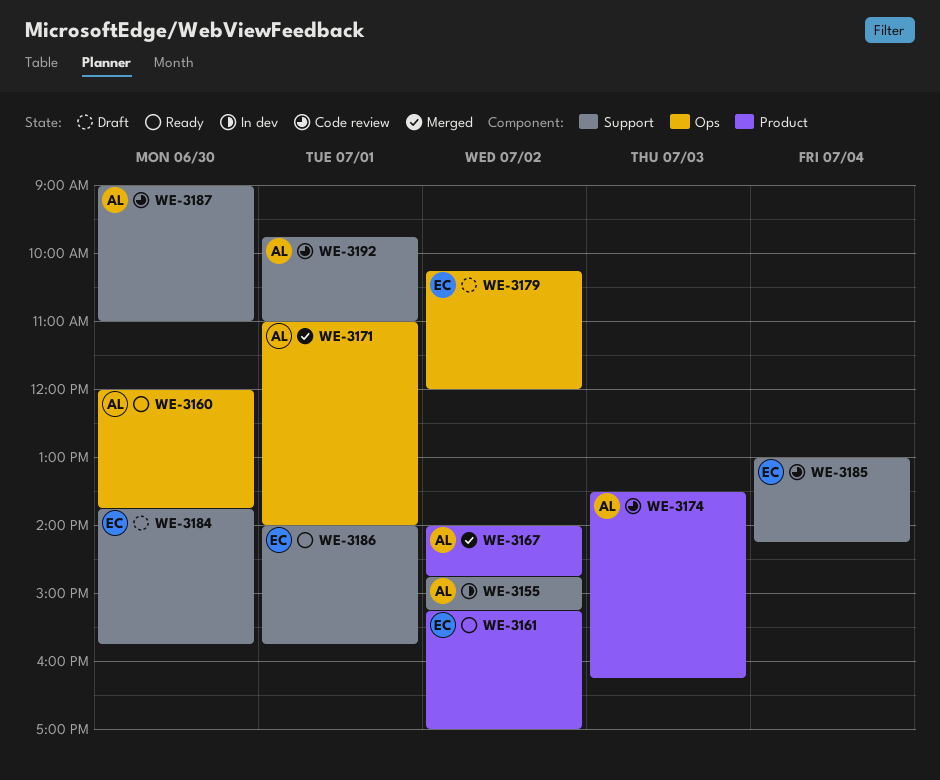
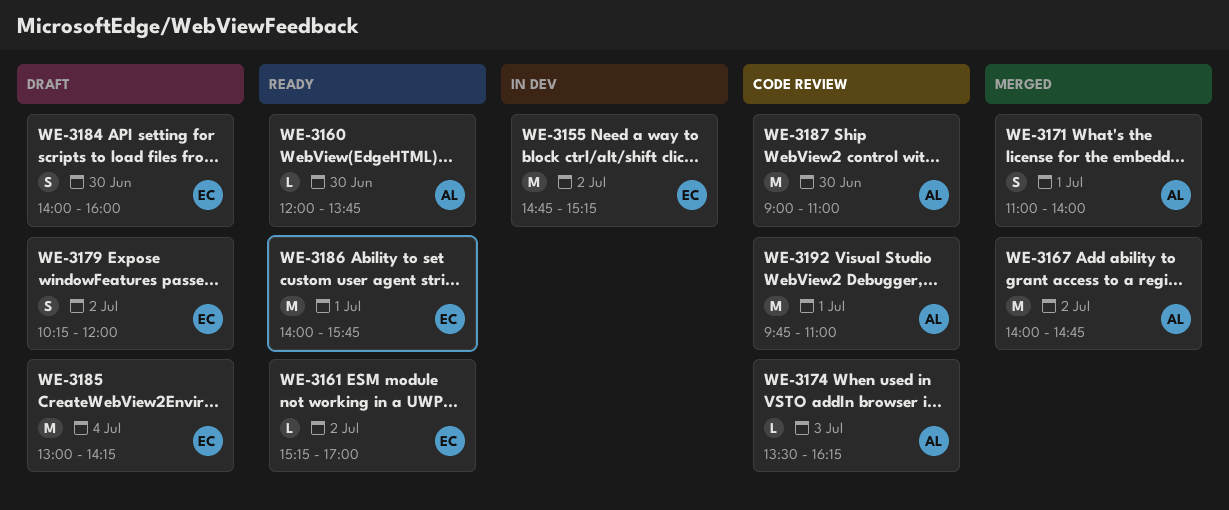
WE-3155, owner: AL -> EC
WE-3184, begins: 13:45 -> 14:00
WE-3184, ends: 15:45 -> 16:00
WE-3185, status: Code review -> Draft

